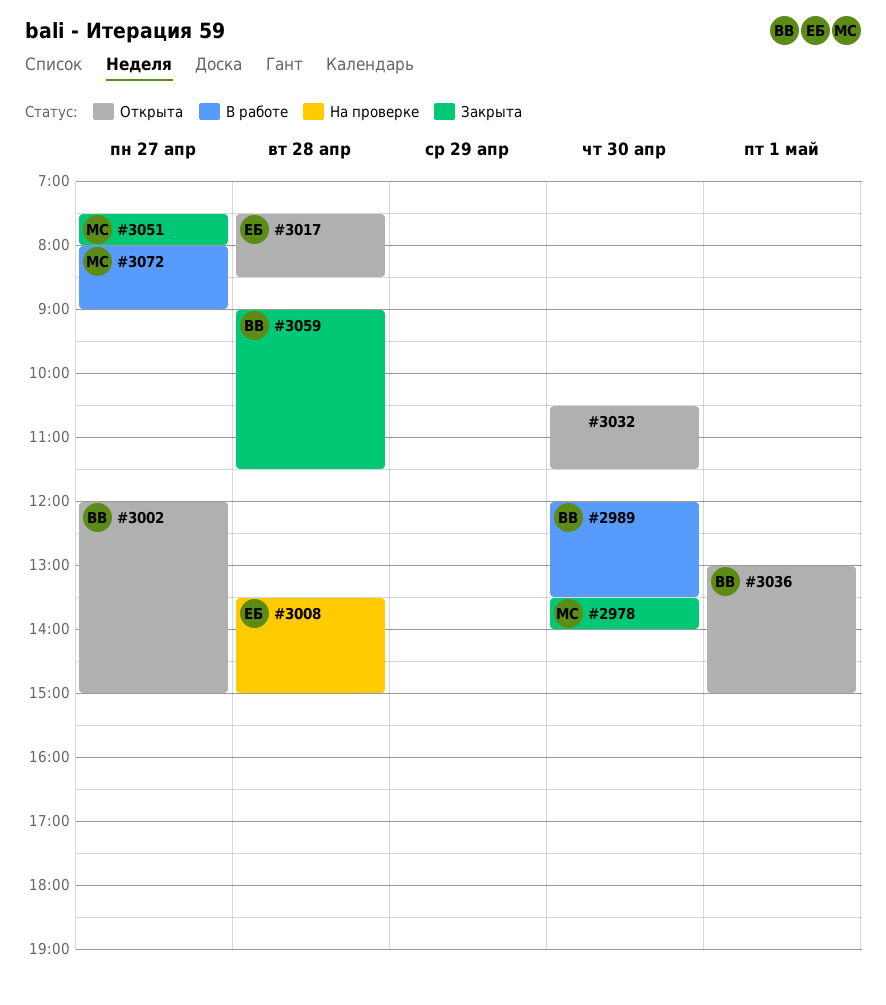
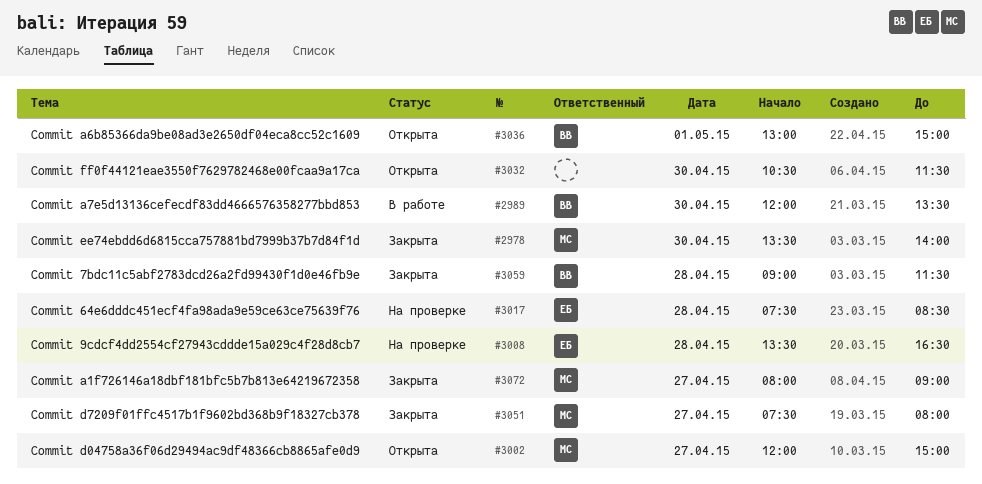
#3002, owner: ВВ -> МС
#3008, ends: 15:00 -> 16:30
#3017, status: Открыта -> На проверке
#3072, status: В работе -> Закрыта

